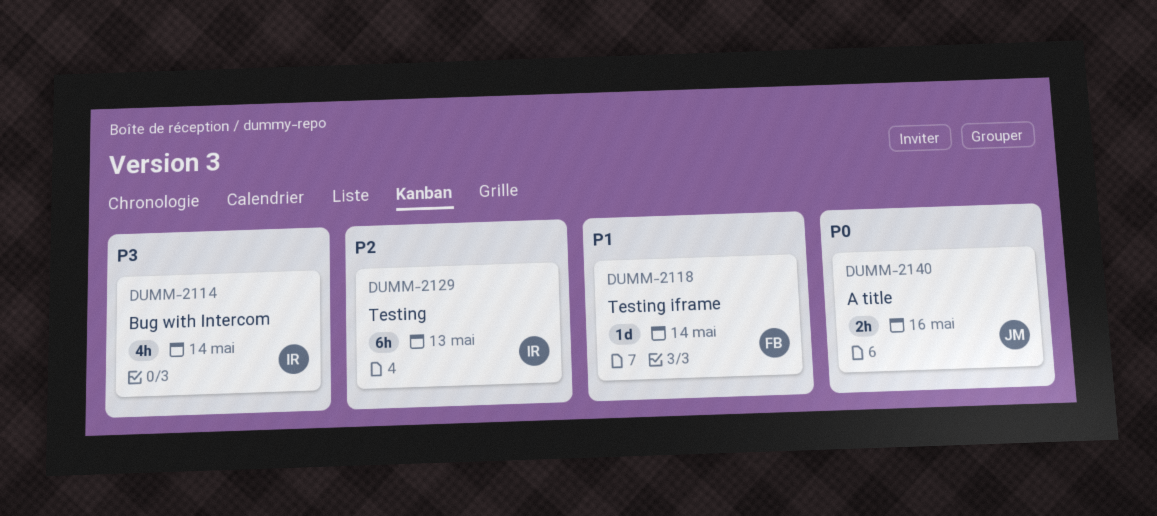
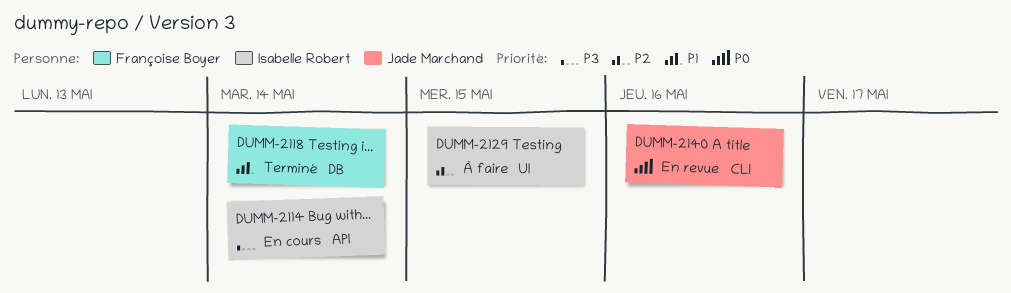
DUMM-2129, due: May 13 -> May 15

